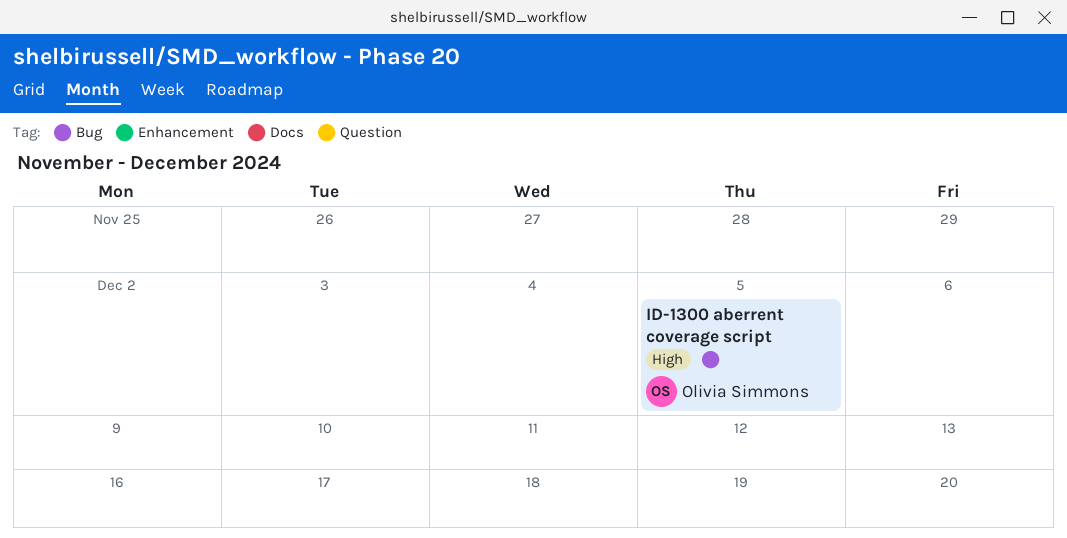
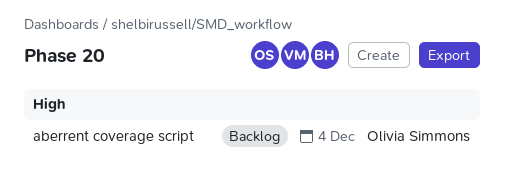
aberrent coverage script, due: Dec 5 -> Dec 4

